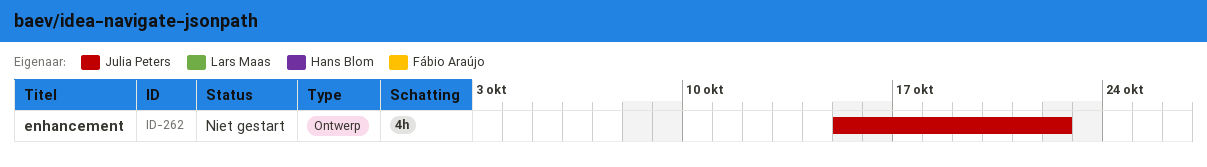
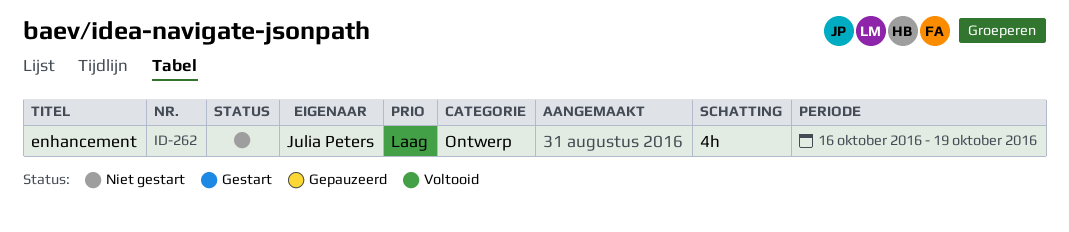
ID-262, start: Oct 15 -> Oct 16
ID-262, due: Oct 22 -> Oct 19

